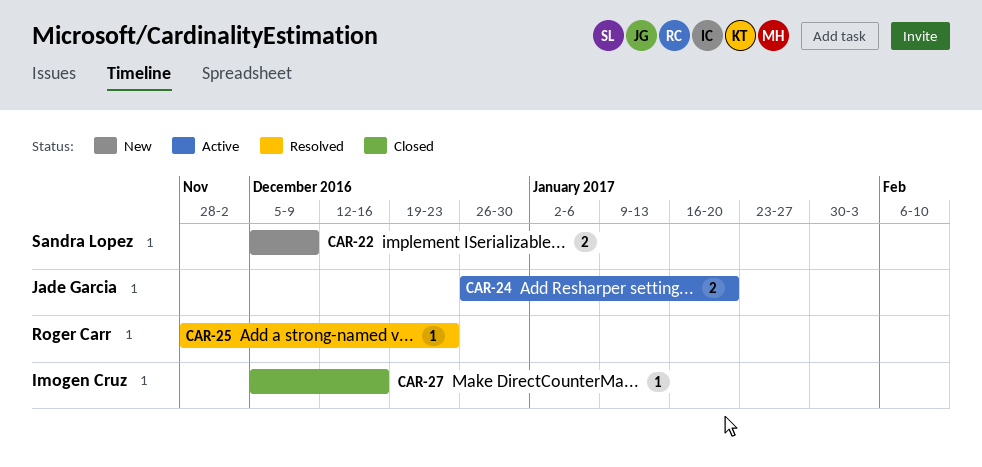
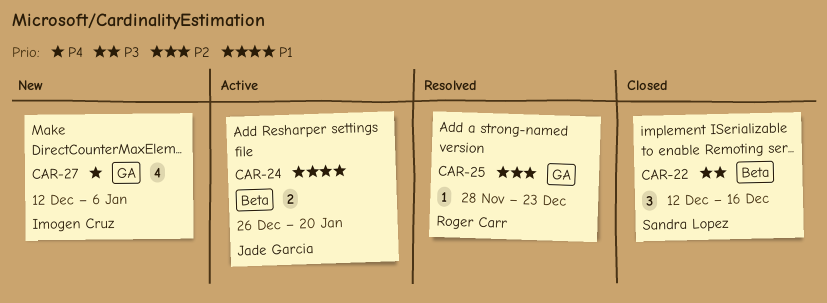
CAR-22, status: New -> Closed
CAR-22, estimate: 2 -> 3
CAR-22, start: Dec 5 -> Dec 12
CAR-22, due: Dec 9 -> Dec 16
CAR-27, status: Closed -> New
CAR-27, estimate: 1 -> 4
CAR-27, start: Dec 5 -> Dec 12
CAR-27, due: Dec 16 -> Jan 6

